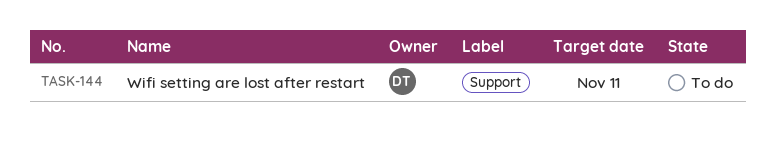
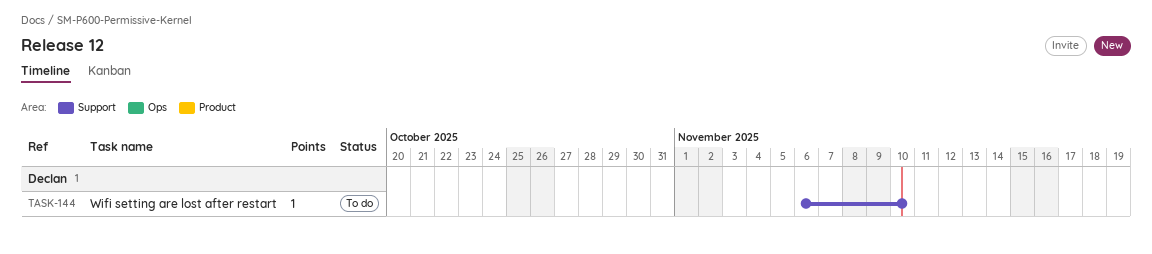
TASK-144, due: Nov 11 -> Nov 10

